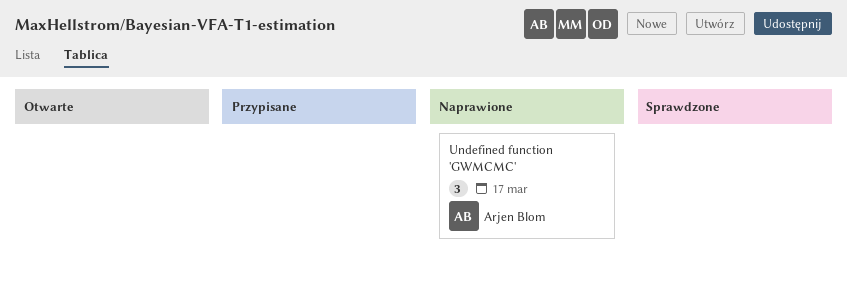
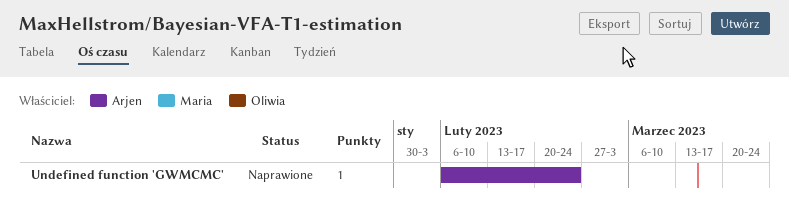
Undefined function 'GWMCMC', estimate: 3 -> 1
Undefined function 'GWMCMC', due: Mar 17 -> Feb 24

